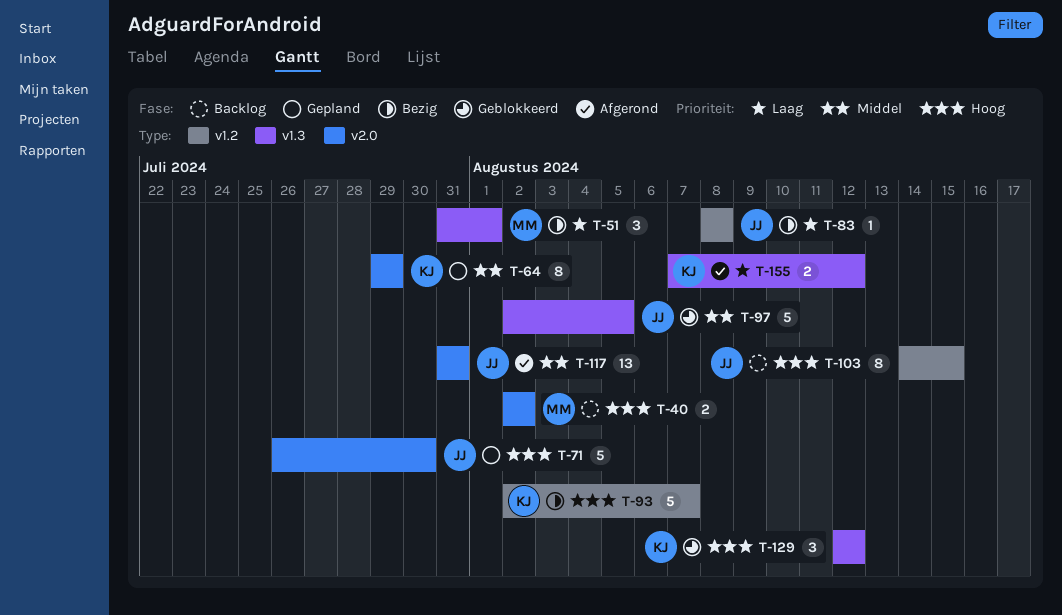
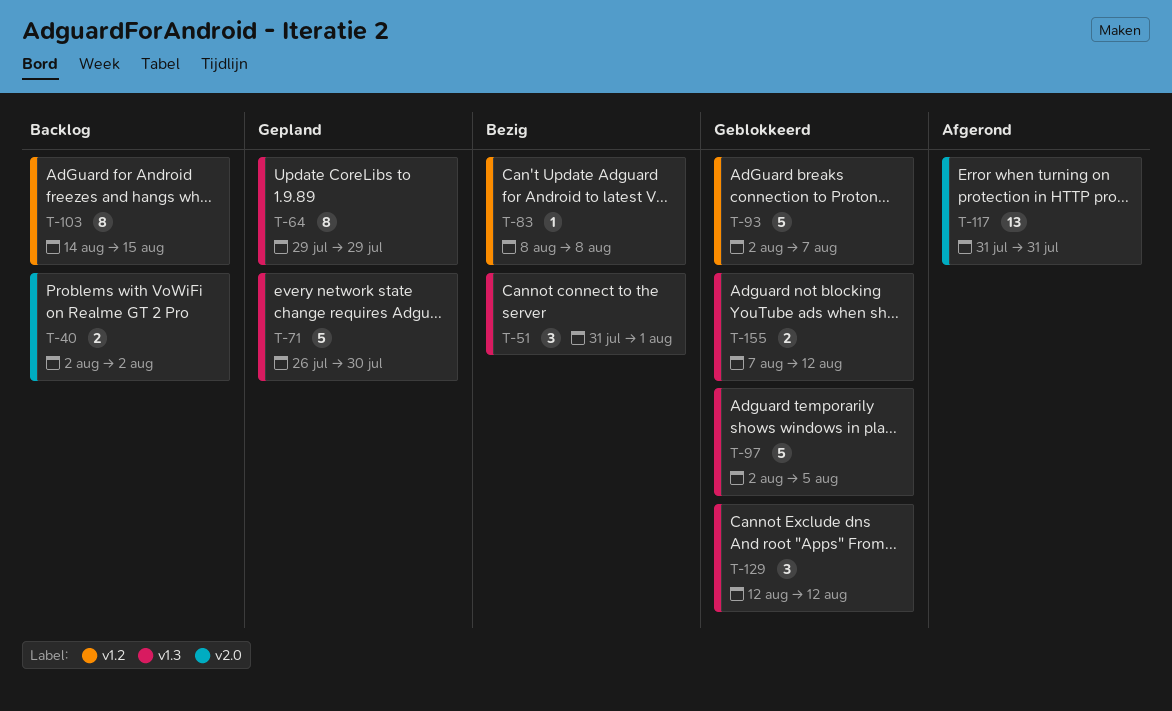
T-64, label: v2.0 -> v1.3
T-71, label: v2.0 -> v1.3
T-93, status: Bezig -> Geblokkeerd
T-155, status: Afgerond -> Geblokkeerd

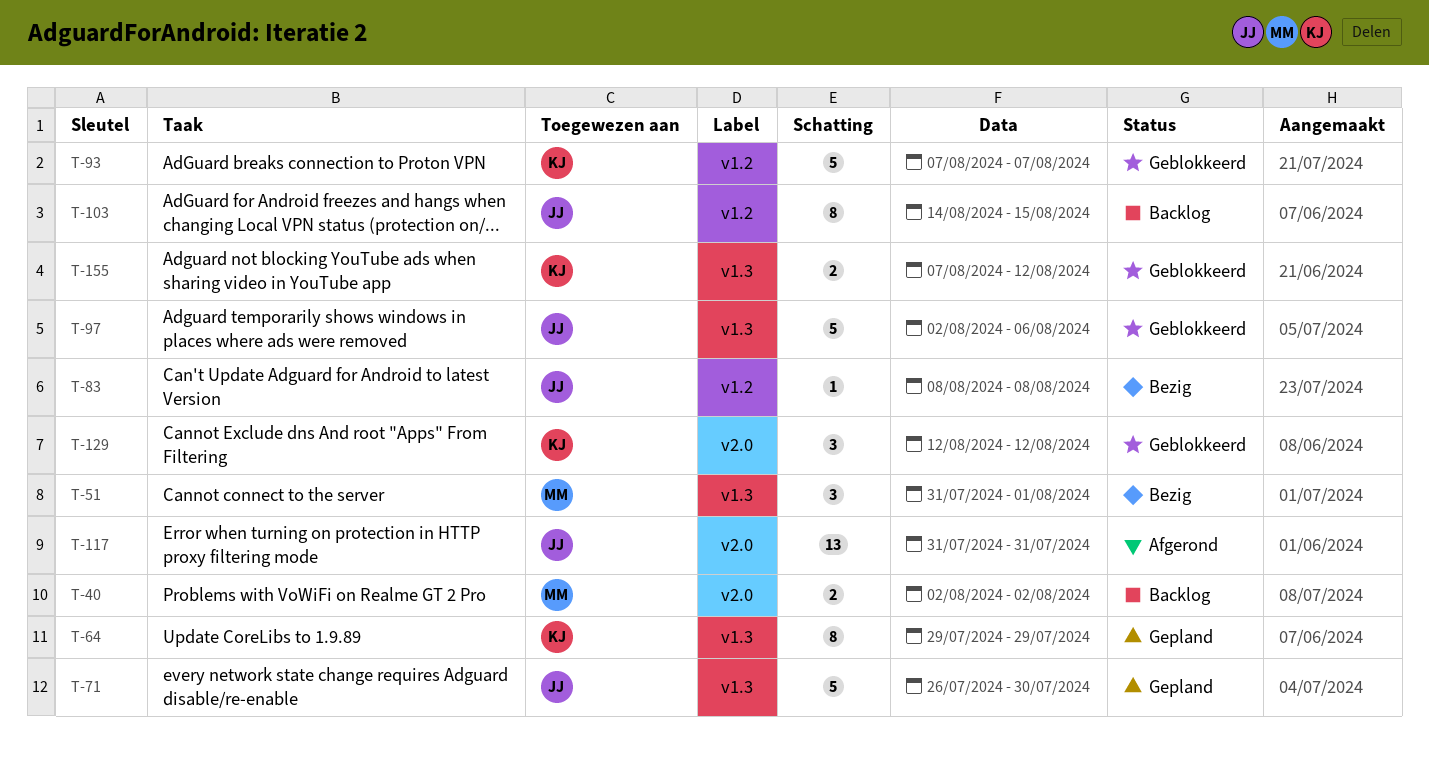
T-93, start: Aug 2 -> Aug 7
T-97, due: Aug 5 -> Aug 6
T-129, label: v1.3 -> v2.0

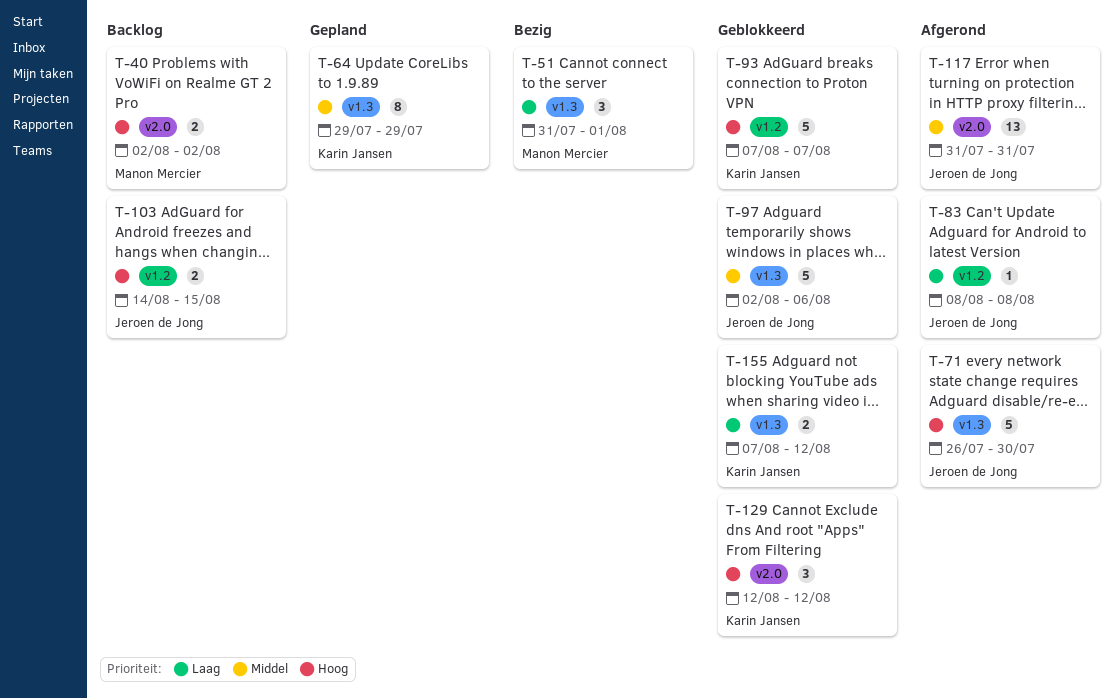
T-71, status: Gepland -> Afgerond
T-83, status: Bezig -> Afgerond
T-103, estimate: 8 -> 2

